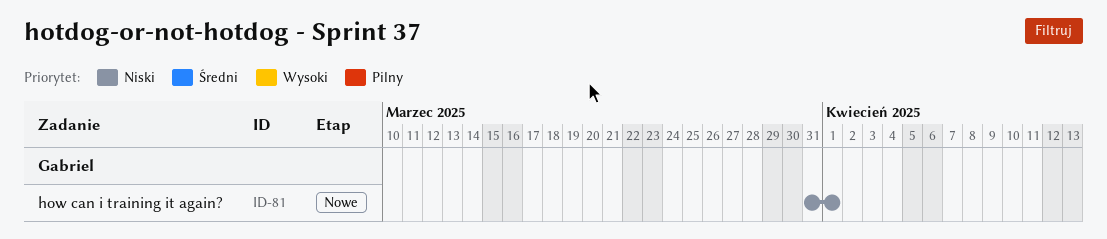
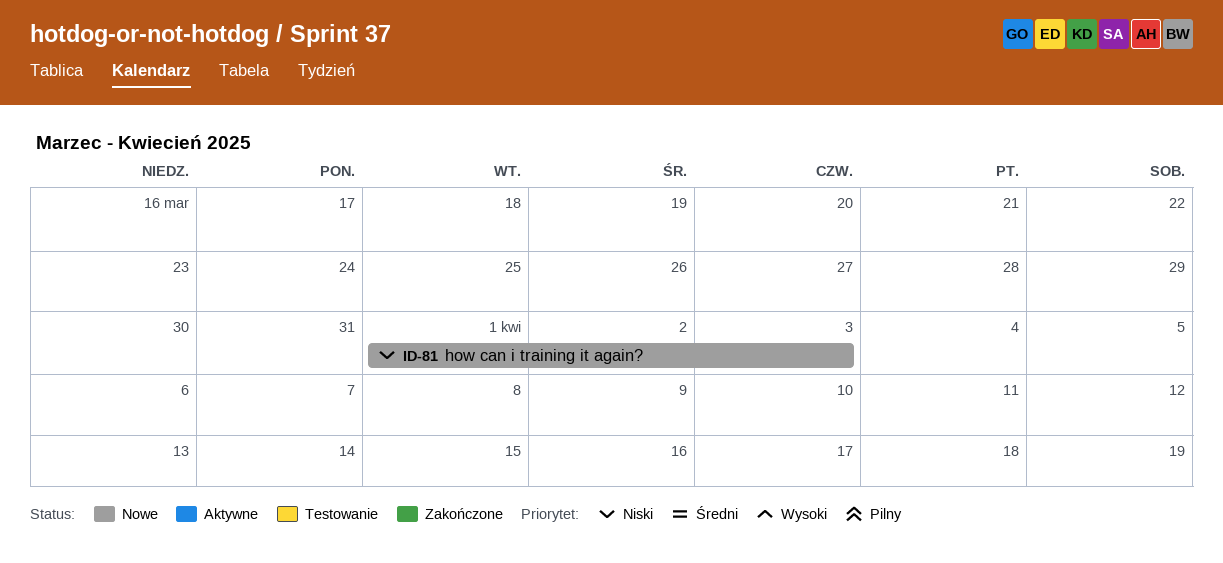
ID-81, start: Mar 31 -> Apr 1
ID-81, due: Apr 1 -> Apr 3

